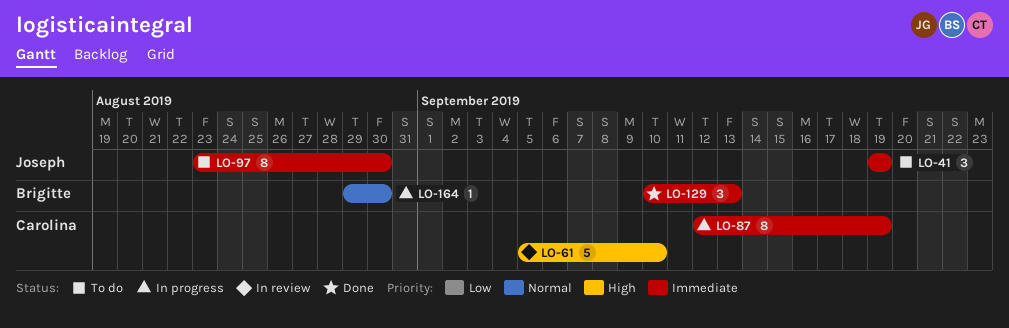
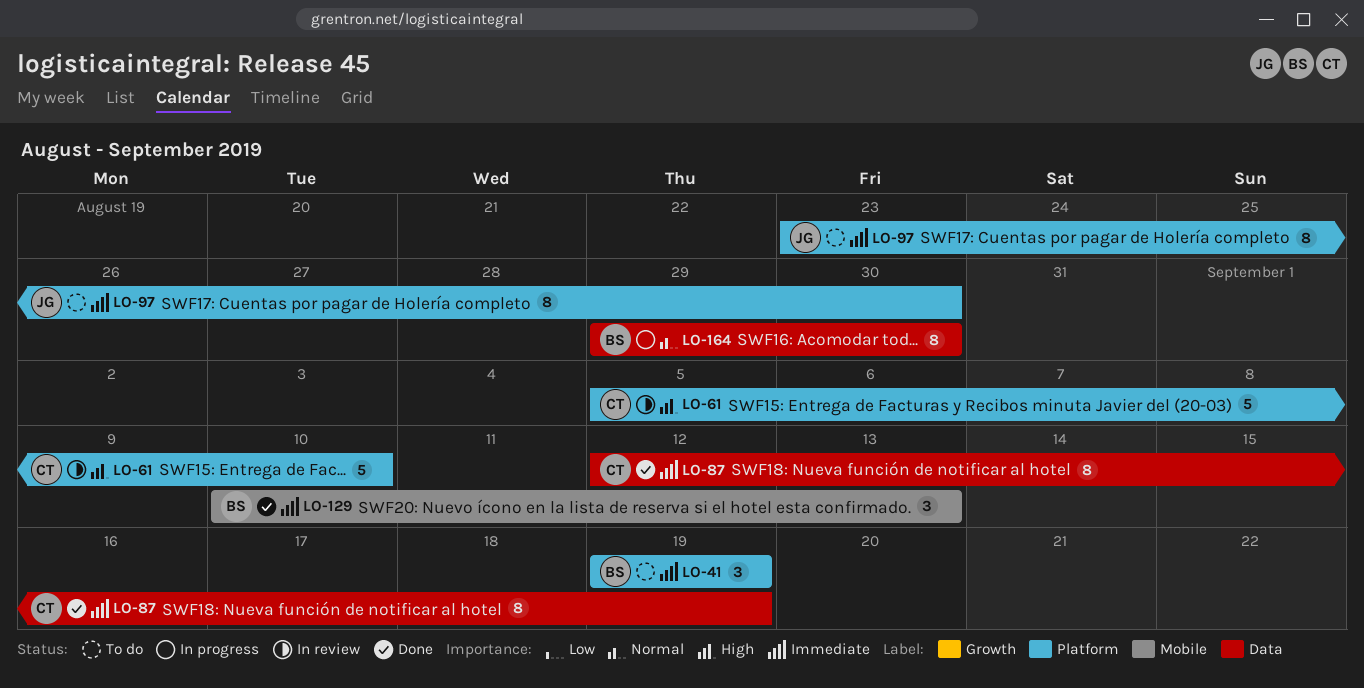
LO-41, owner: Joseph -> Brigitte
LO-87, status: In progress -> Done
LO-164, estimate: 1 -> 8

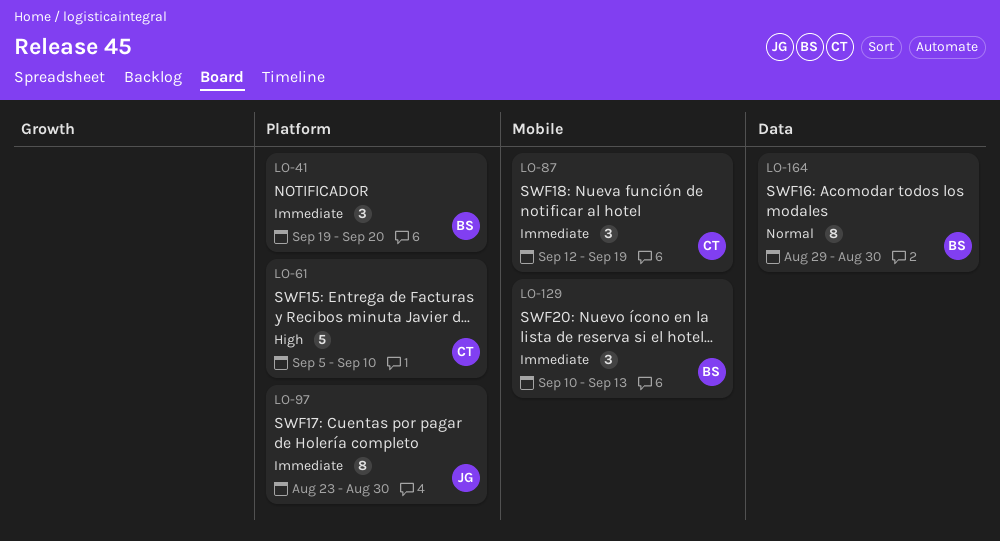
LO-41, due: Sep 19 -> Sep 20
LO-87, label: Data -> Mobile
LO-87, estimate: 8 -> 3

